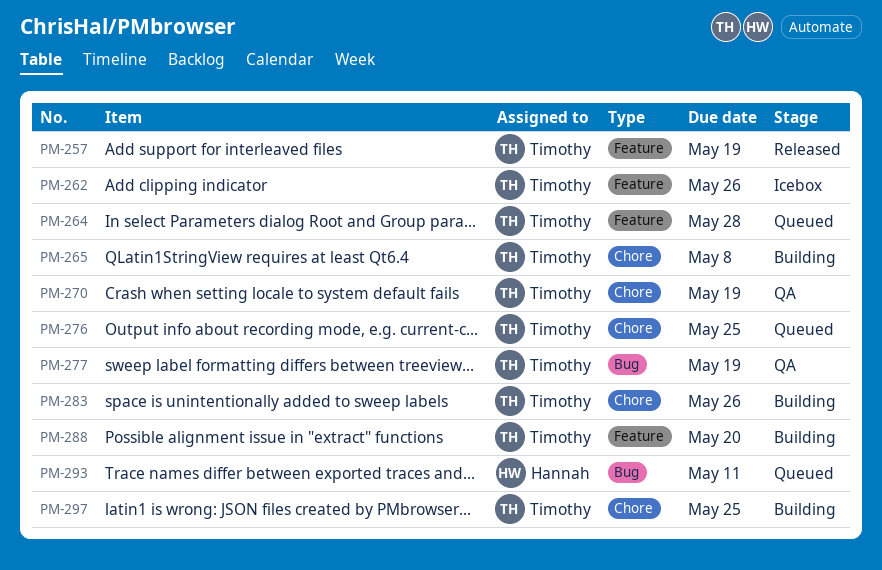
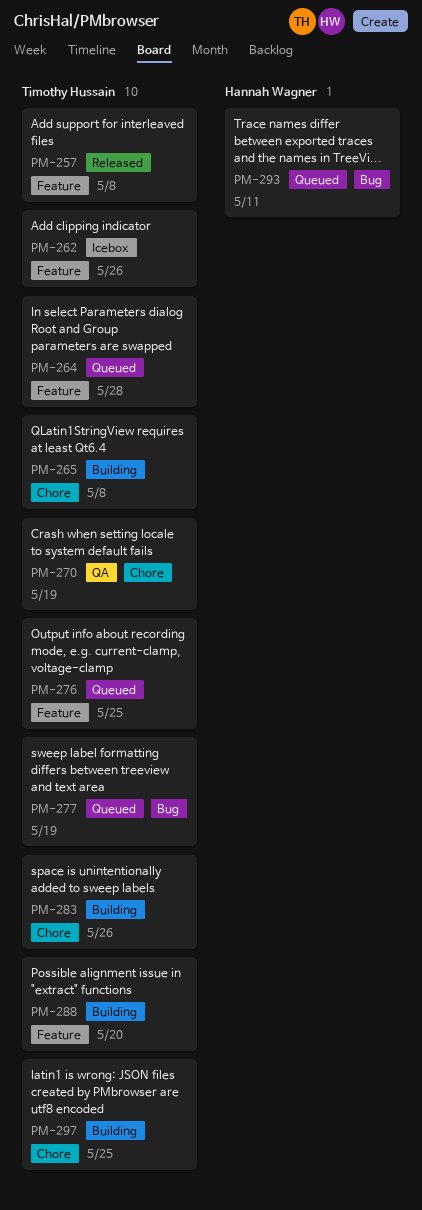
PM-257, due: May 19 -> May 8
PM-276, label: Chore -> Feature
PM-277, status: QA -> Queued

